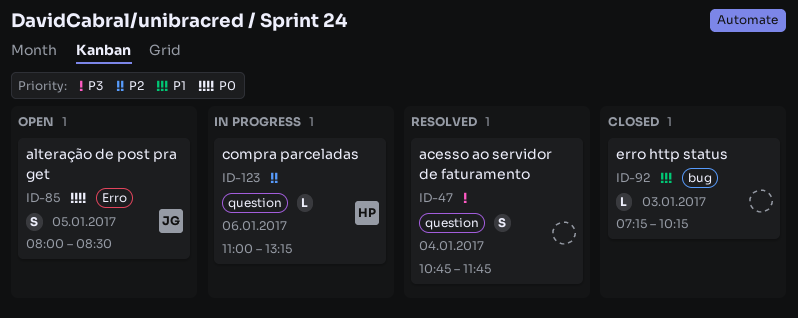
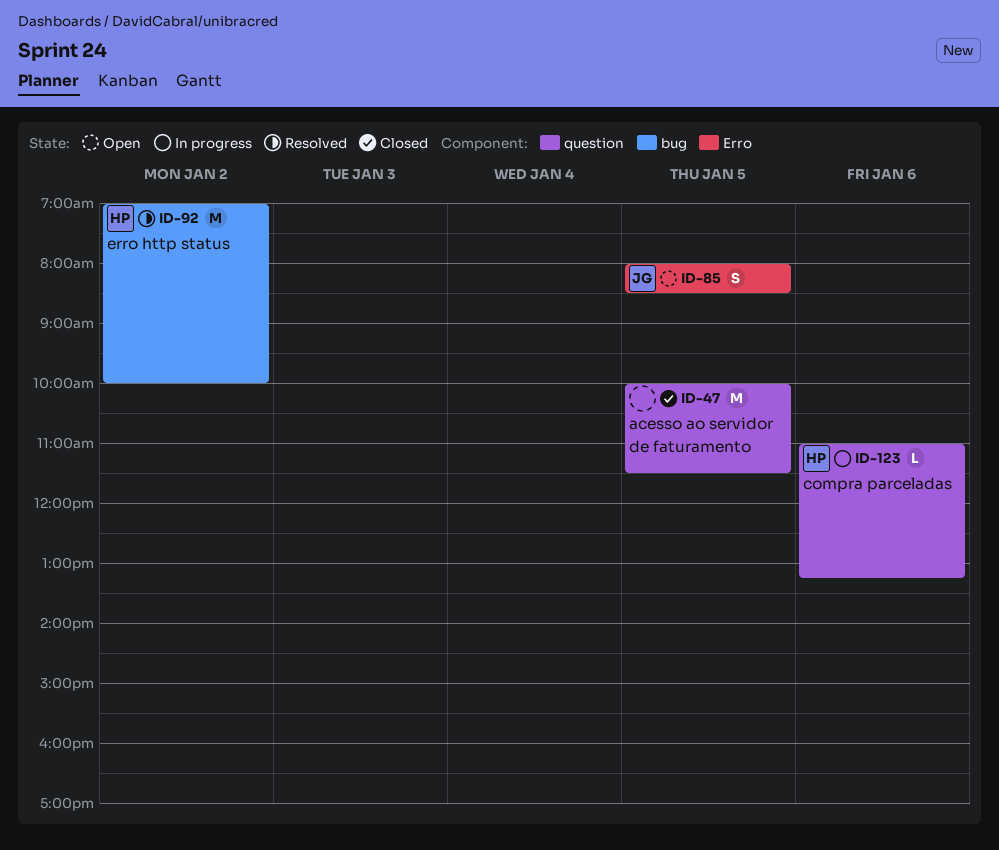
ID-47, status: Resolved -> Closed
ID-47, estimate: S -> M
ID-47, day: Jan 4 -> Jan 5
ID-47, begins: 10:45 -> 10:00
ID-47, ends: 11:45 -> 11:30
ID-92, status: Closed -> Resolved
ID-92, owner: none -> HP
ID-92, estimate: L -> M
ID-92, day: Jan 3 -> Jan 2
ID-92, begins: 07:15 -> 07:00
ID-92, ends: 10:15 -> 10:00

